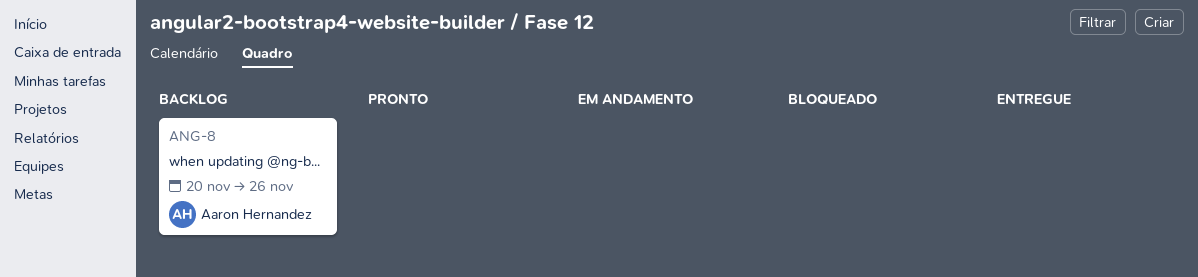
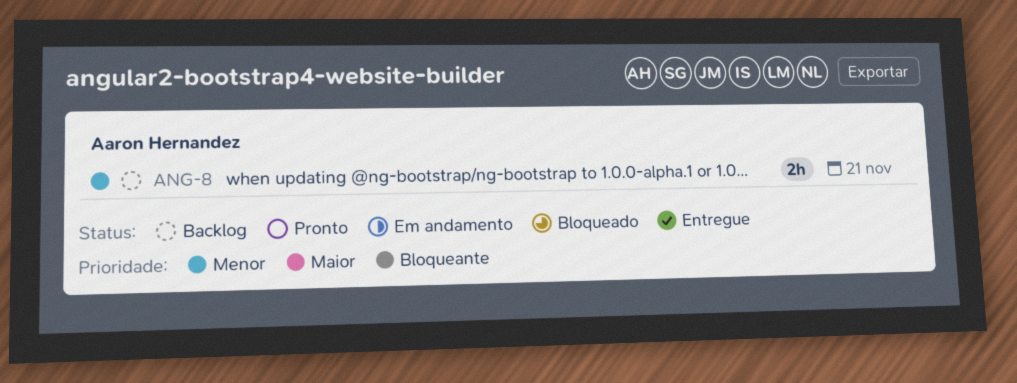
ANG-8, due: Nov 26 -> Nov 21

